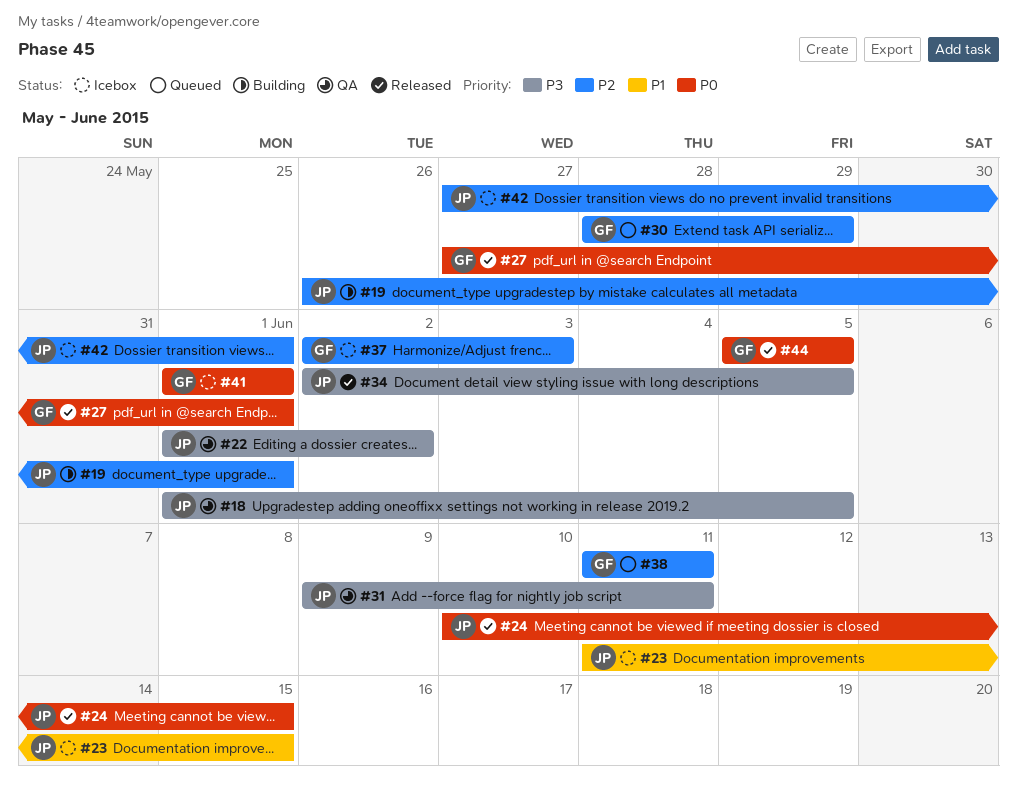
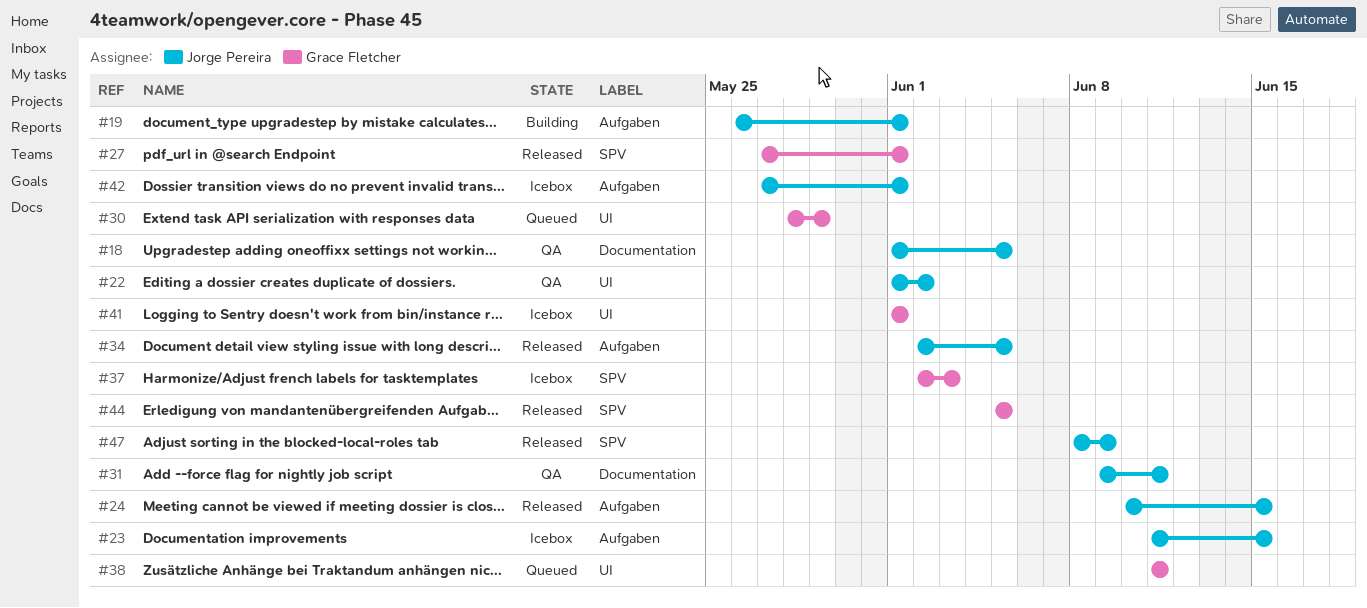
#47: none -> present

